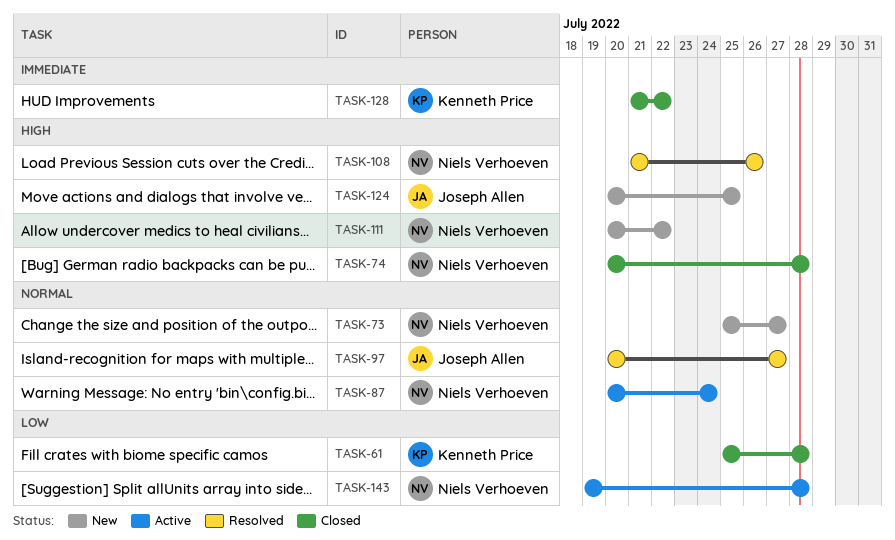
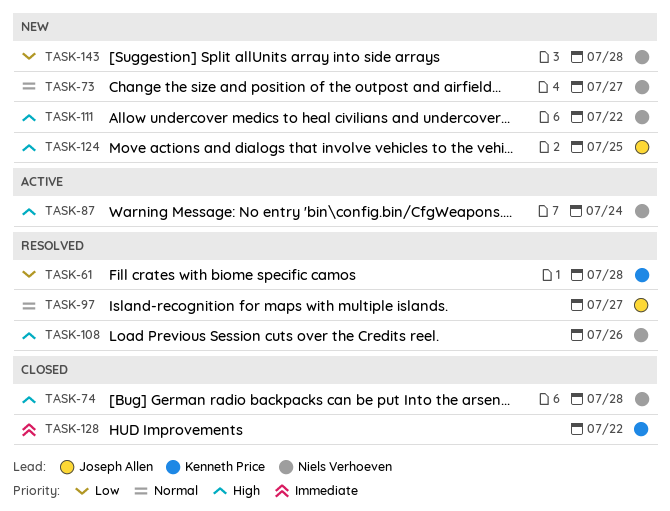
TASK-61, status: Closed -> Resolved
TASK-87, priority: Normal -> High
TASK-143, status: Active -> New

